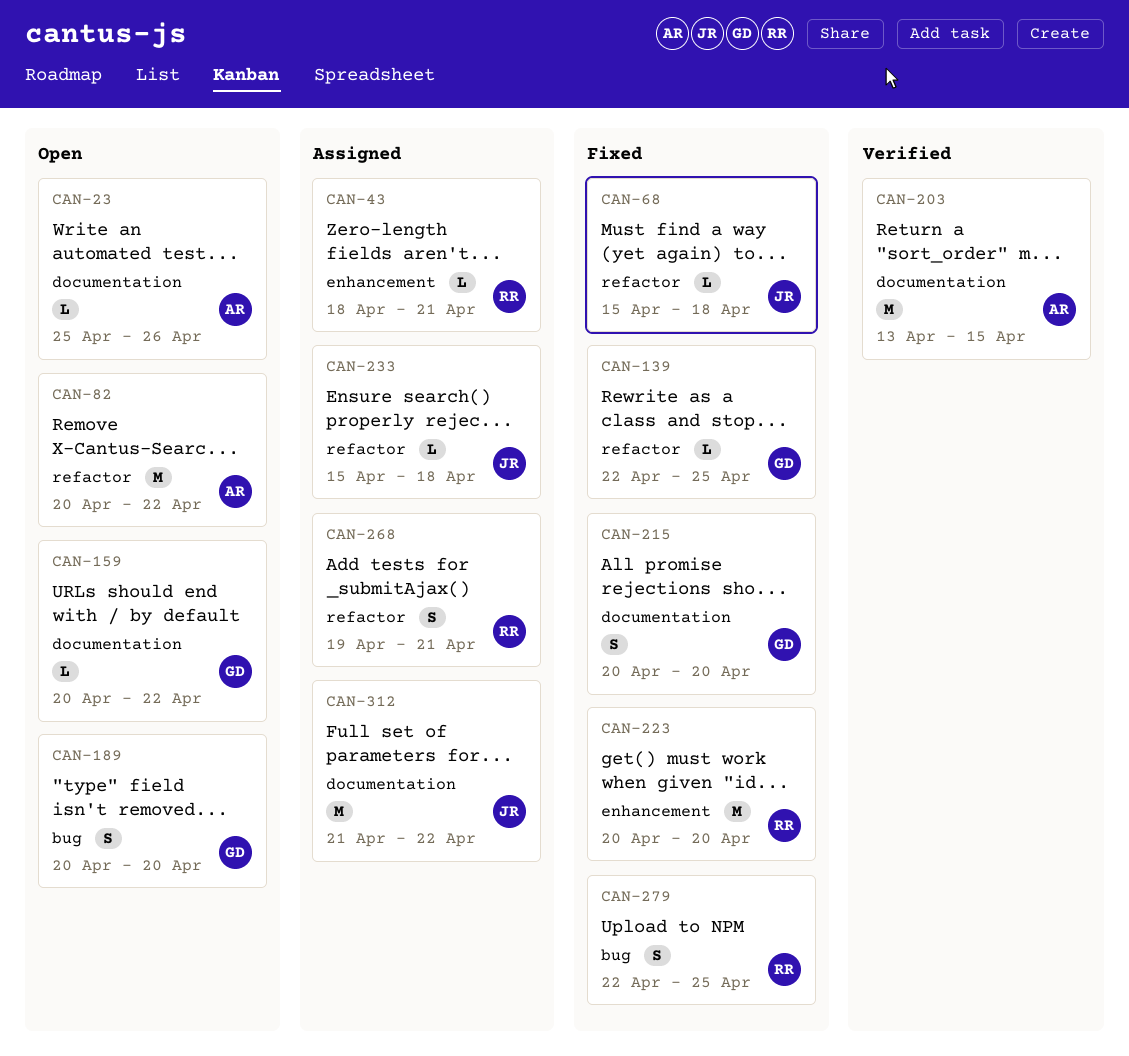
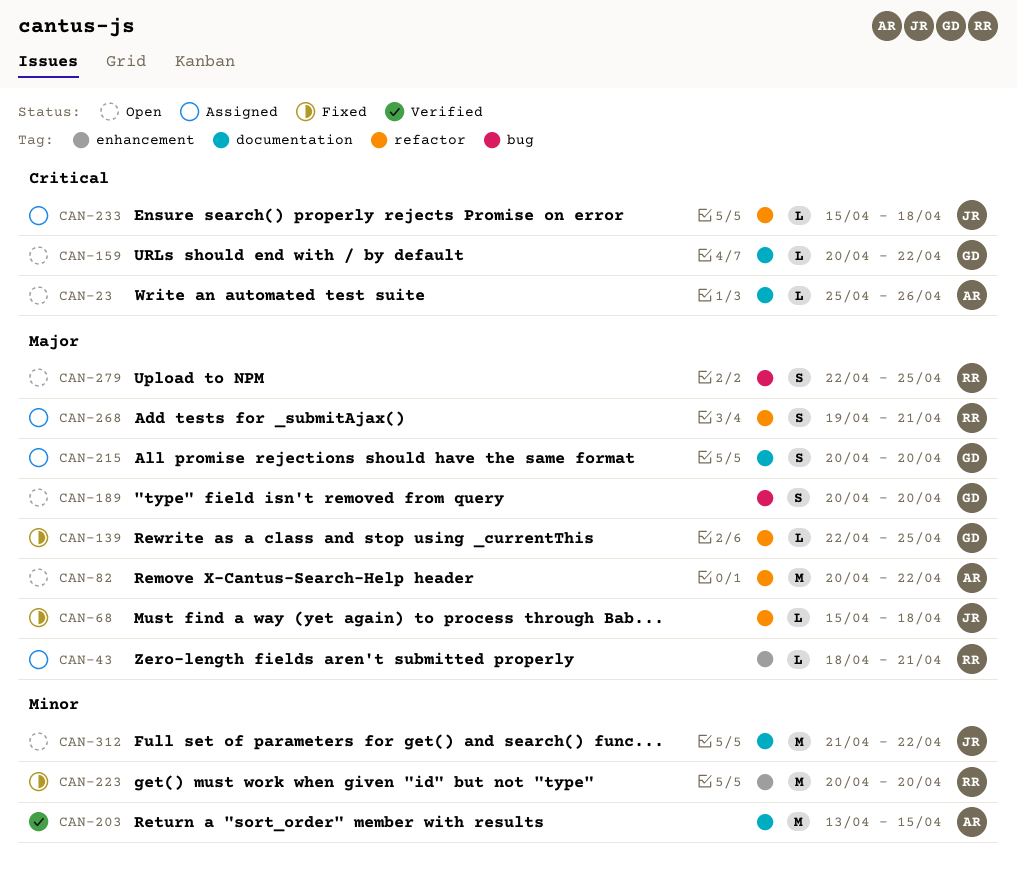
CAN-215, status: Fixed -> Assigned
CAN-279, status: Fixed -> Open
CAN-312, status: Assigned -> Open

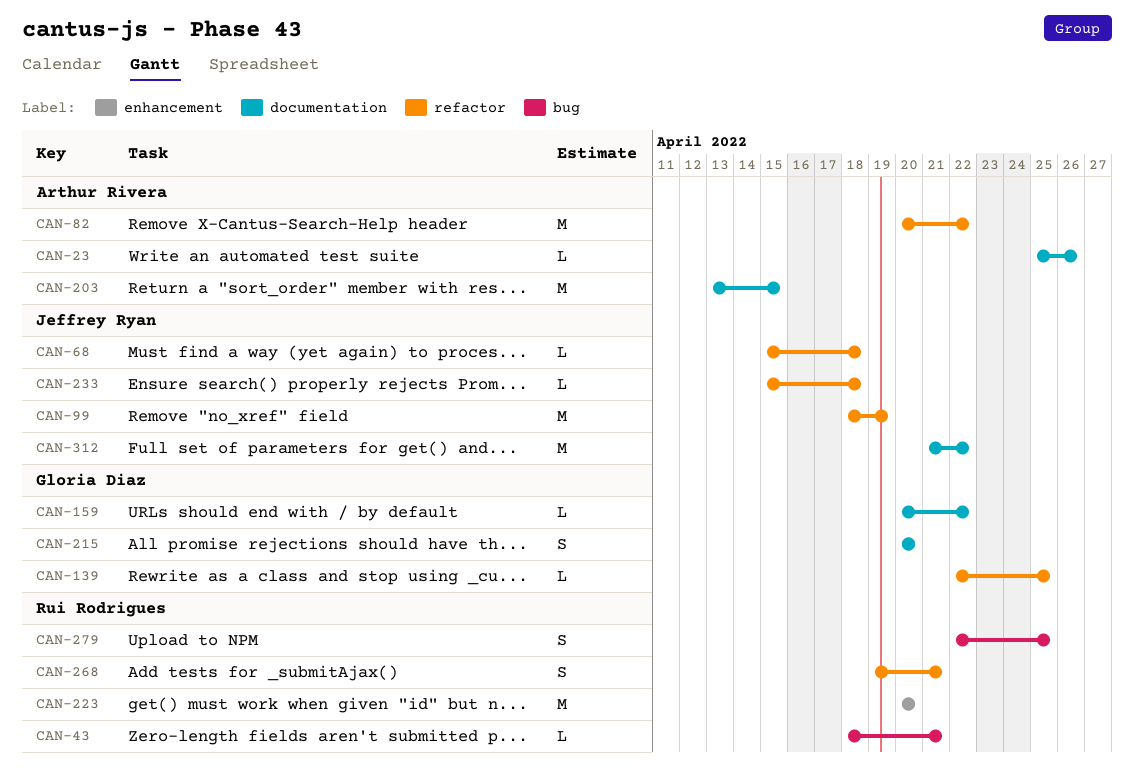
CAN-43, label: enhancement -> bug
CAN-99: none -> present
CAN-189: present -> none

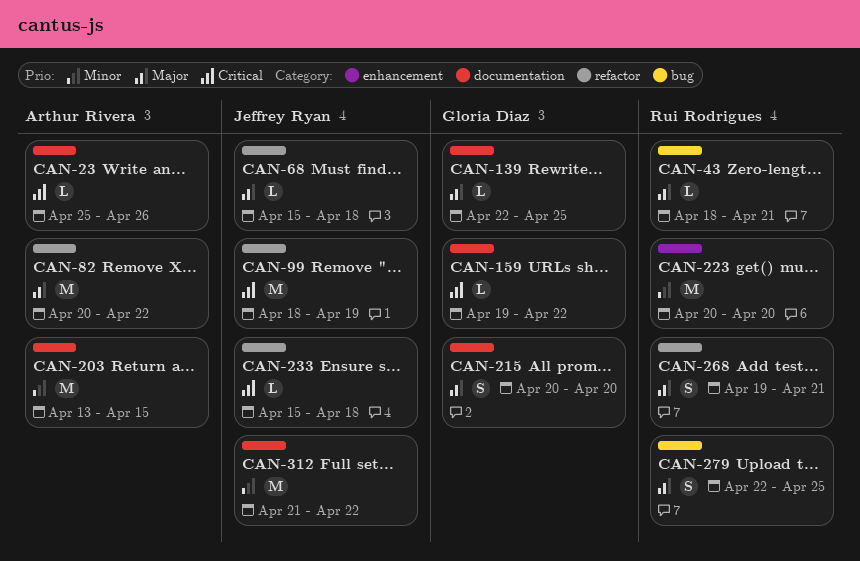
CAN-139, label: refactor -> documentation
CAN-159, start: Apr 20 -> Apr 19

